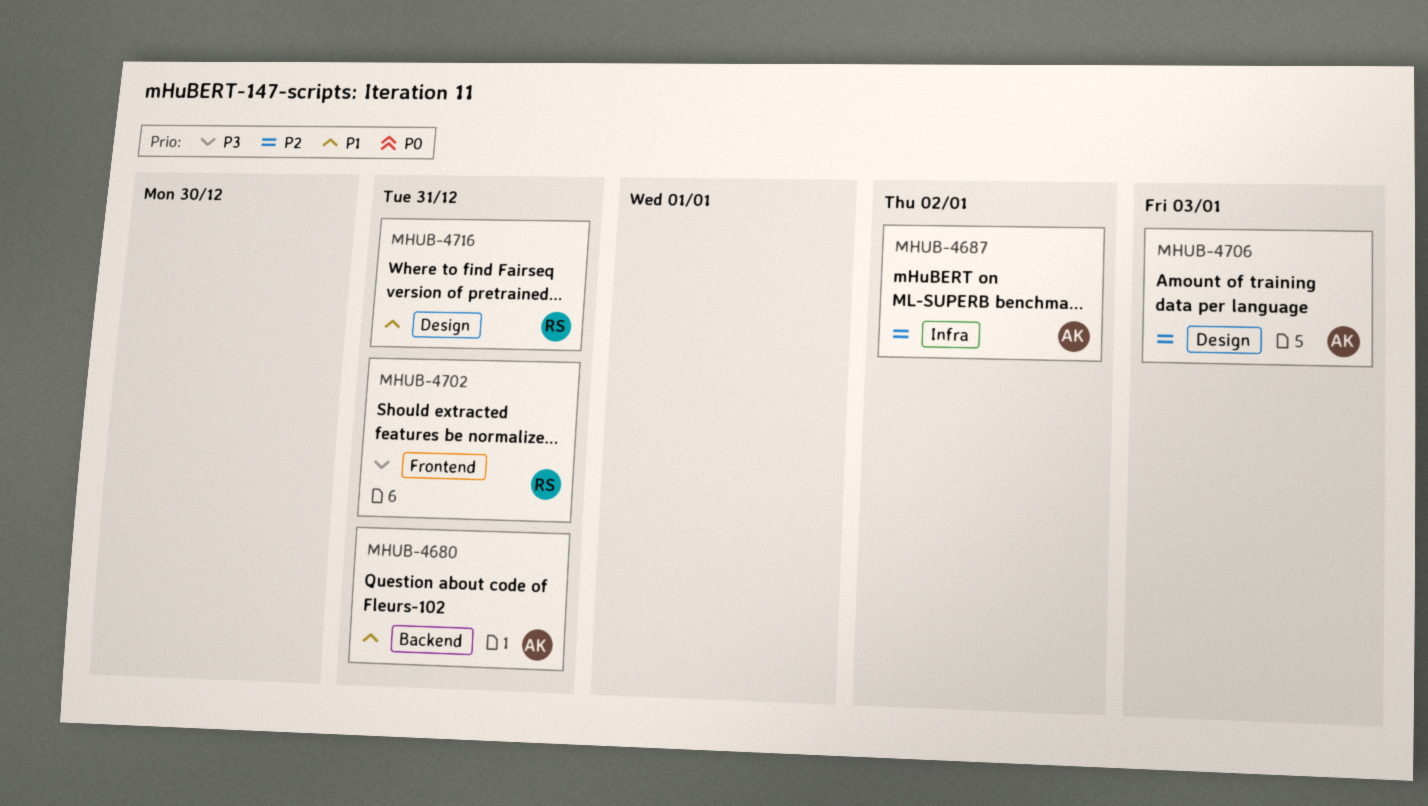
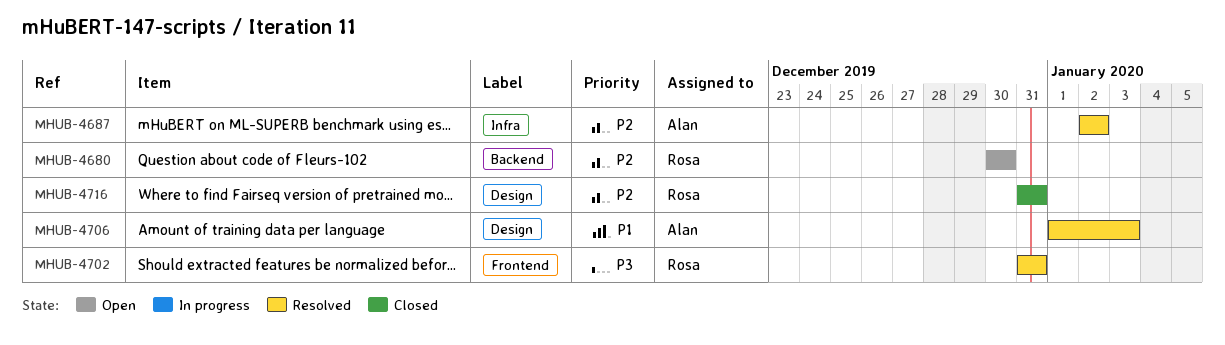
MHUB-4680, owner: Alan -> Rosa
MHUB-4680, priority: P1 -> P2
MHUB-4680, due: Dec 31 -> Dec 30
MHUB-4706, priority: P2 -> P1
MHUB-4716, priority: P1 -> P2

